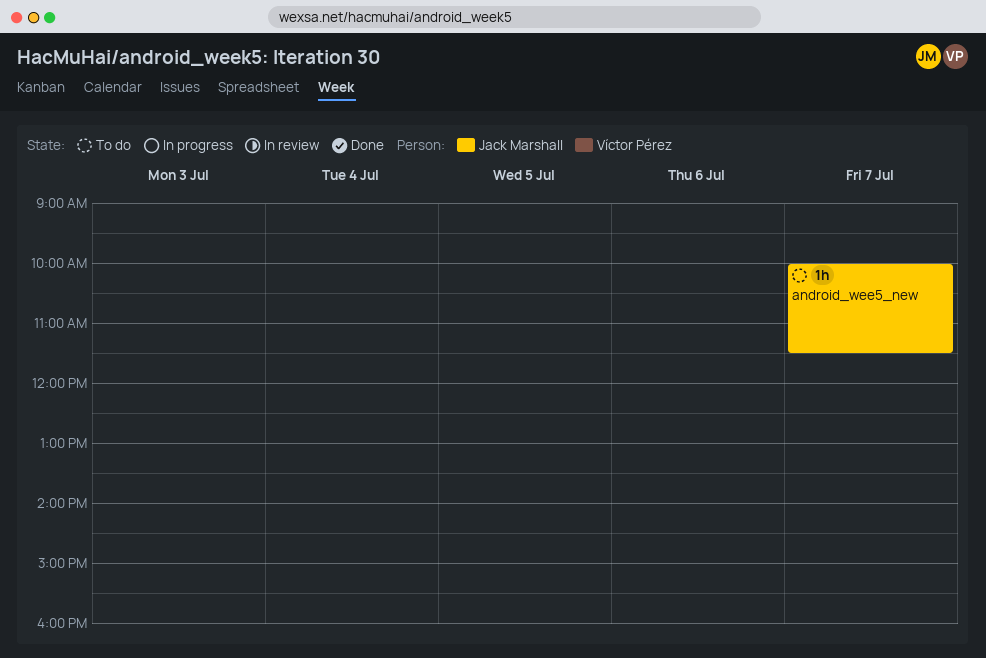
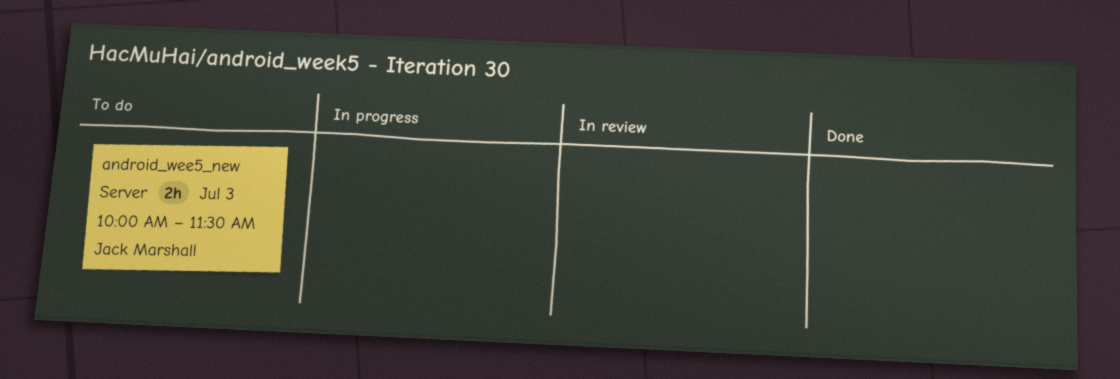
android_wee5_new, estimate: 1h -> 2h
android_wee5_new, day: Jul 7 -> Jul 3

